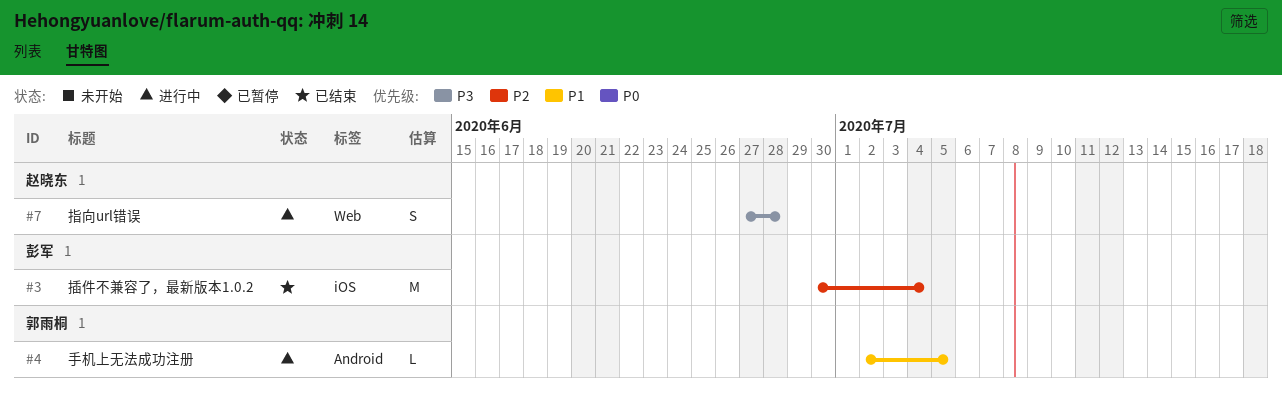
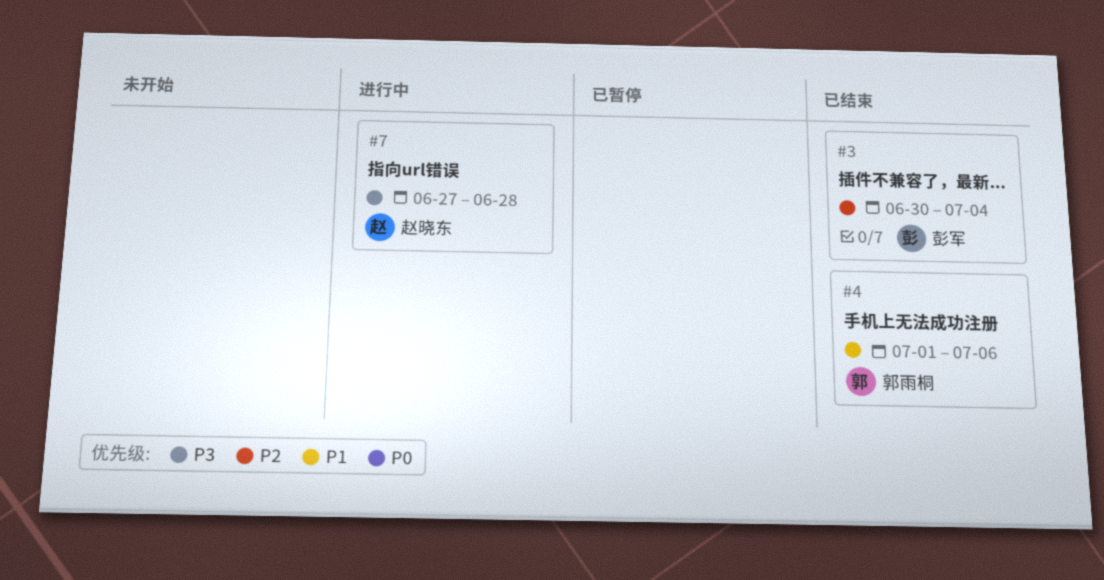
#4, status: 进行中 -> 已结束
#4, start: Jul 2 -> Jul 1
#4, due: Jul 5 -> Jul 6

